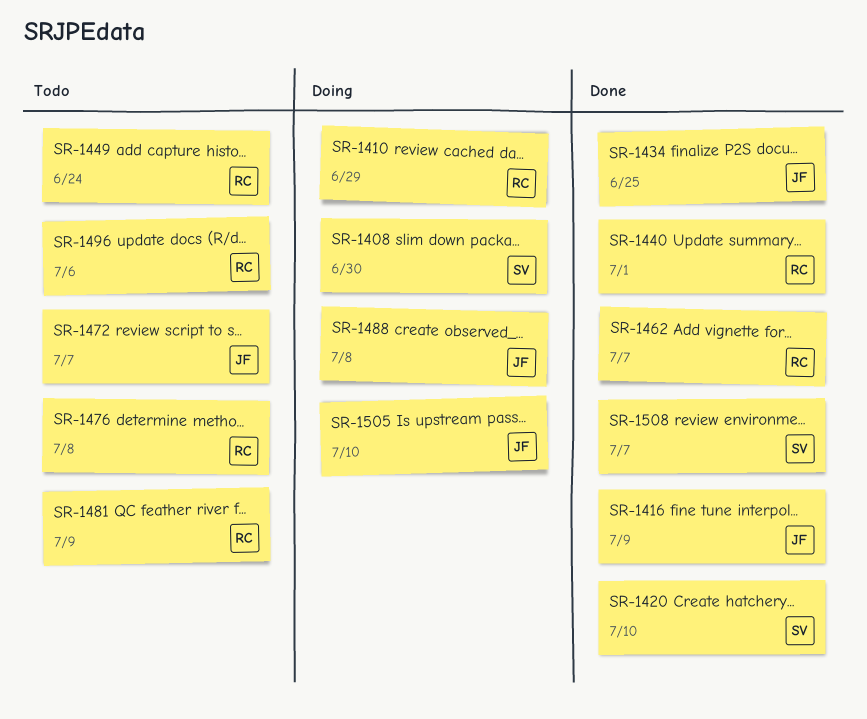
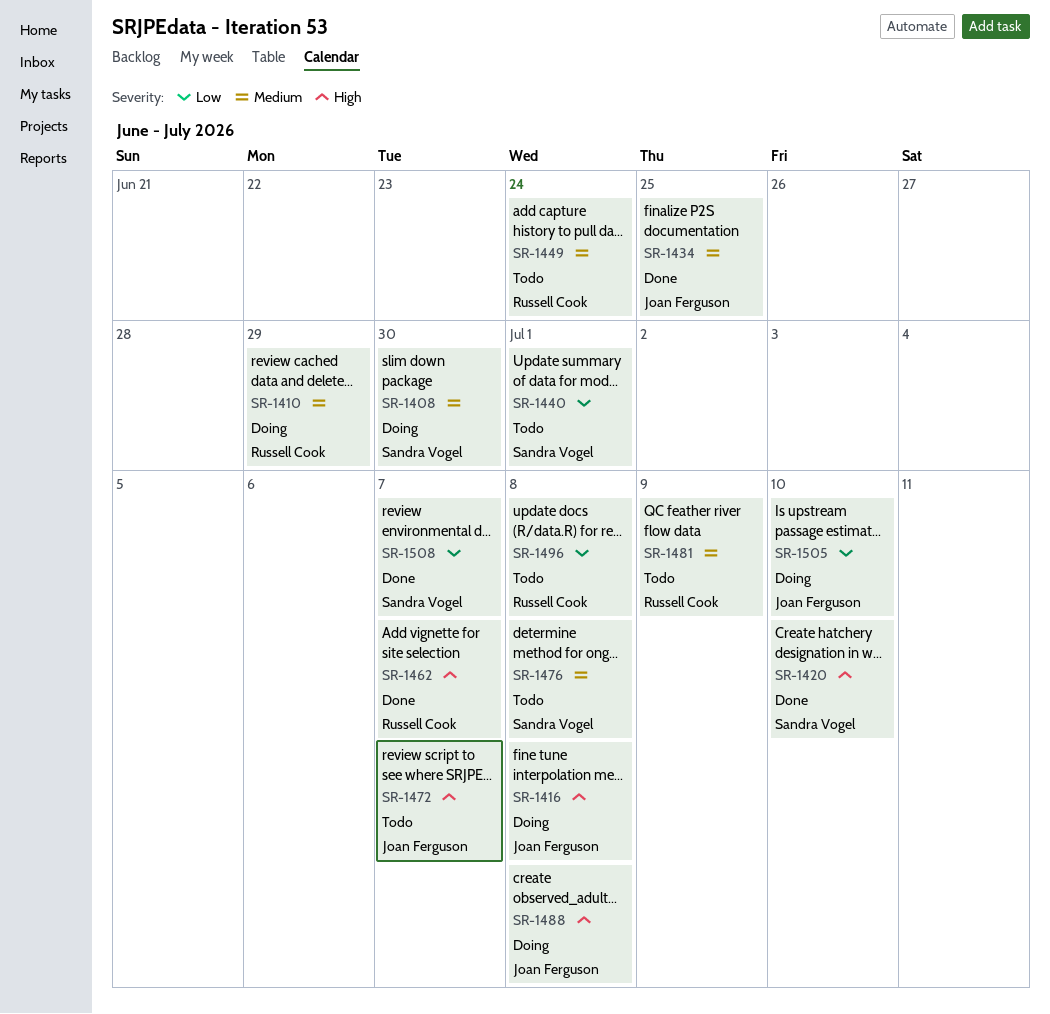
SR-1416, status: Done -> Doing
SR-1416, due: Jul 9 -> Jul 8
SR-1440, status: Done -> Todo
SR-1440, owner: Russell Cook -> Sandra Vogel
SR-1476, owner: Russell Cook -> Sandra Vogel
SR-1496, due: Jul 6 -> Jul 8

